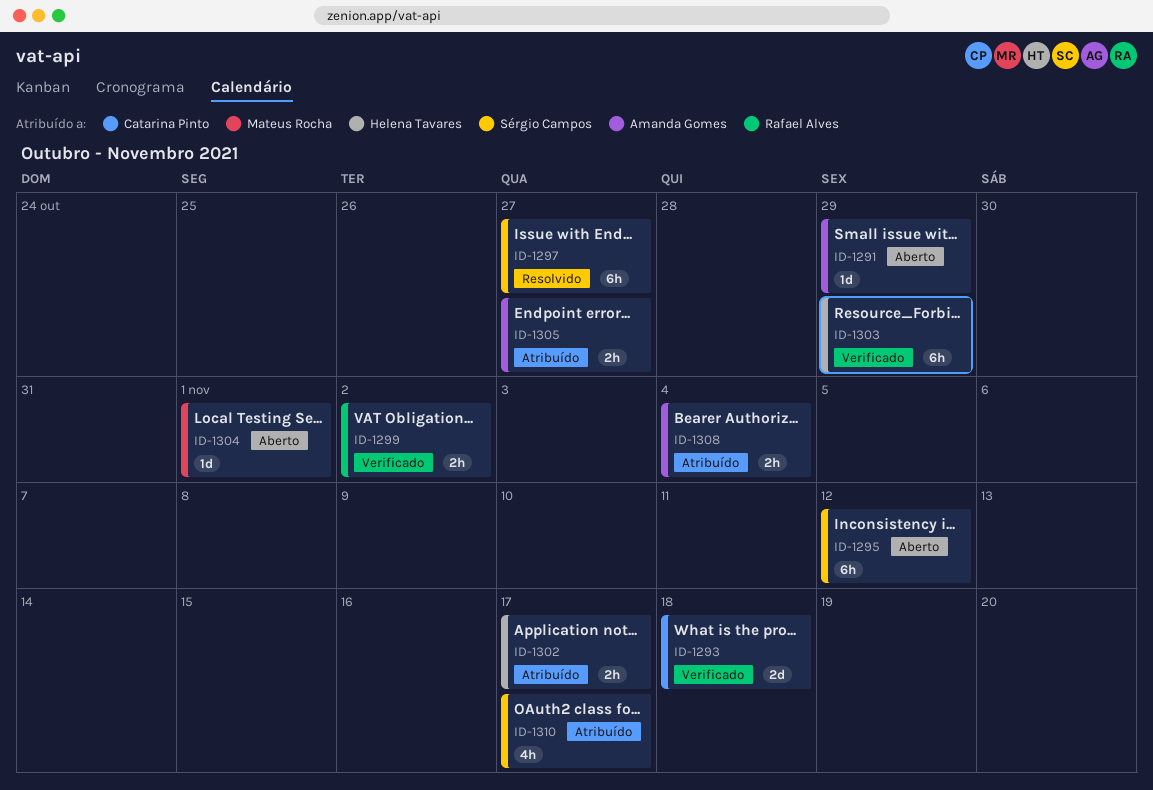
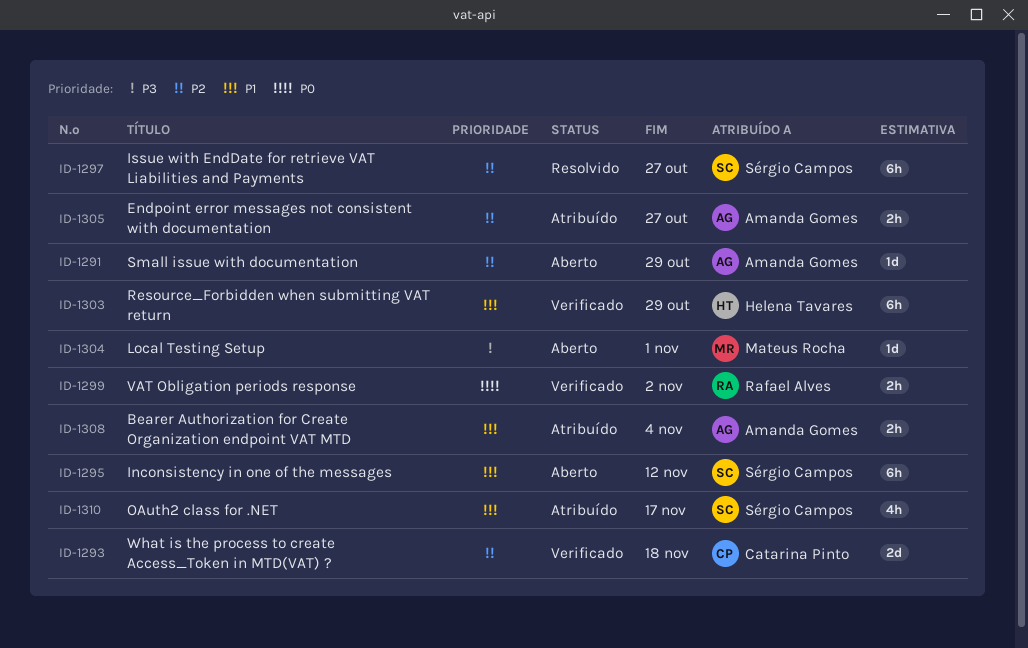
ID-1302: present -> none

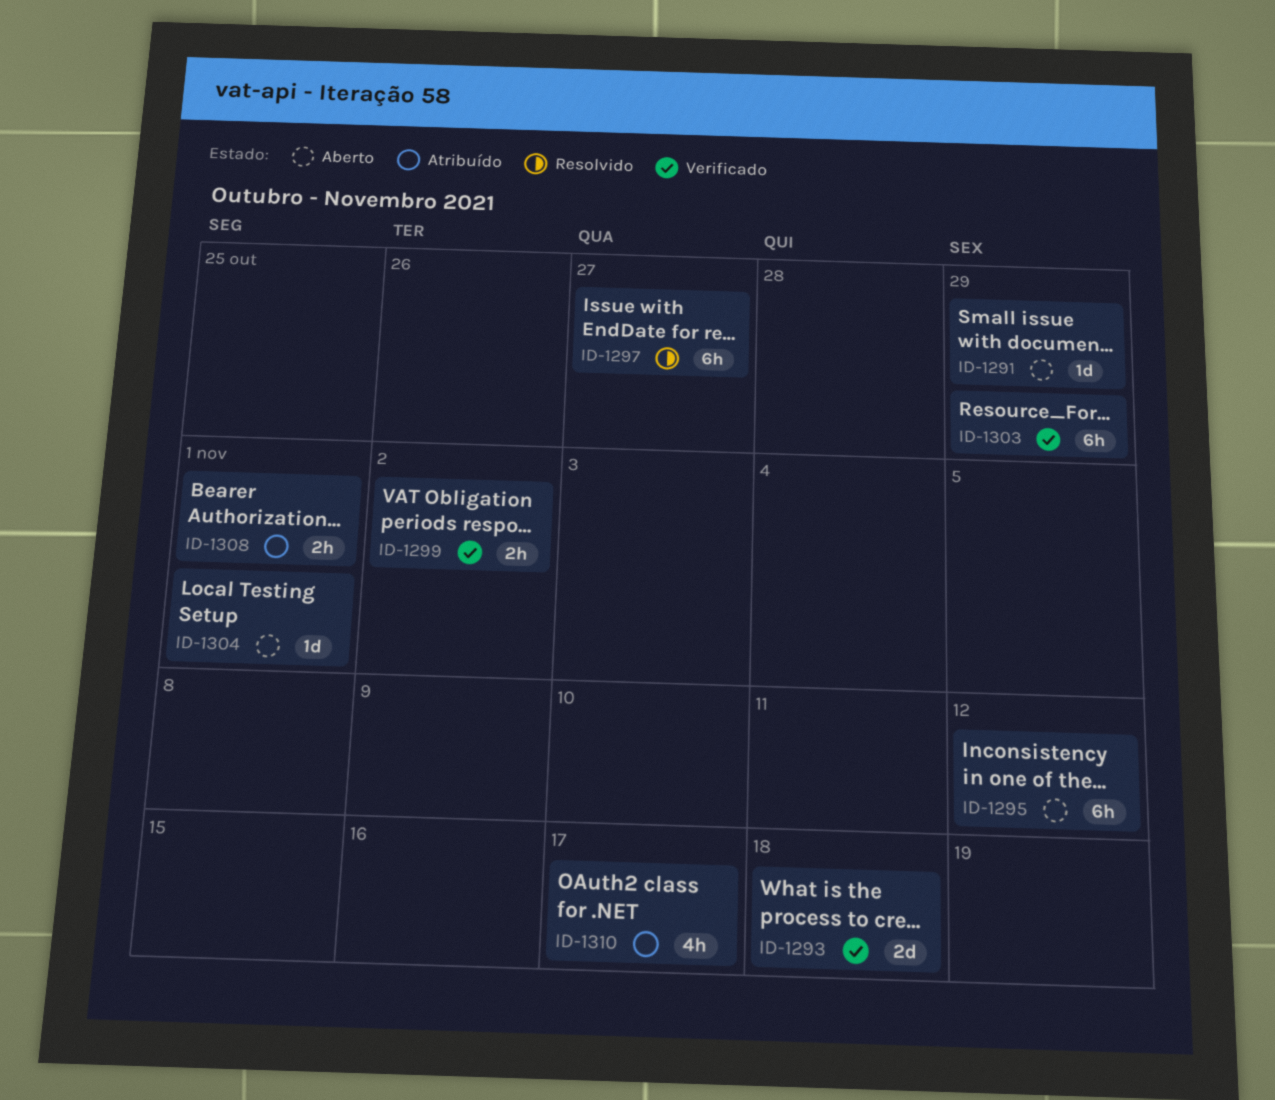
ID-1305: present -> none
ID-1308, due: Nov 4 -> Nov 1

